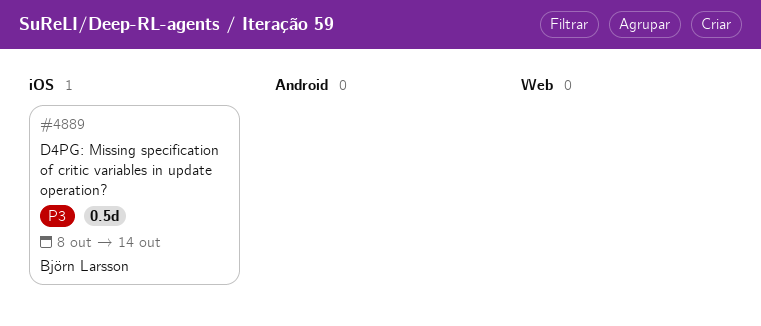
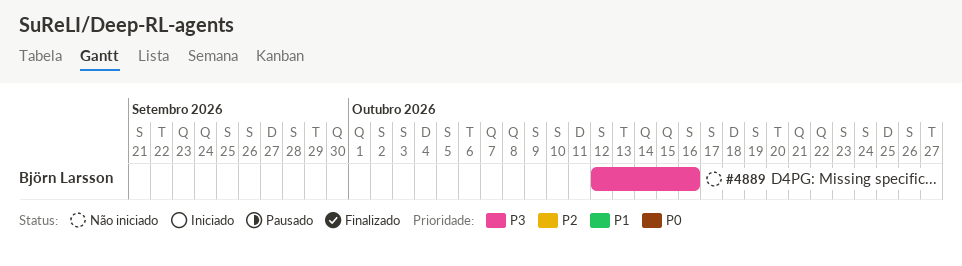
#4889, start: Oct 8 -> Oct 12
#4889, due: Oct 14 -> Oct 16

